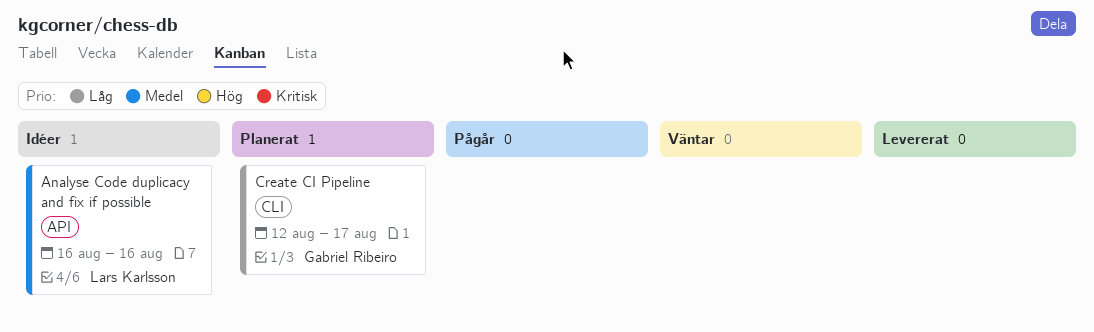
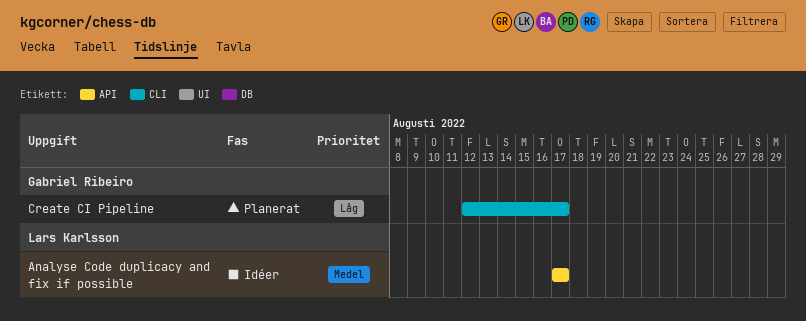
Analyse Code duplicacy and fix if possible, start: Aug 16 -> Aug 17
Analyse Code duplicacy and fix if possible, due: Aug 16 -> Aug 17

